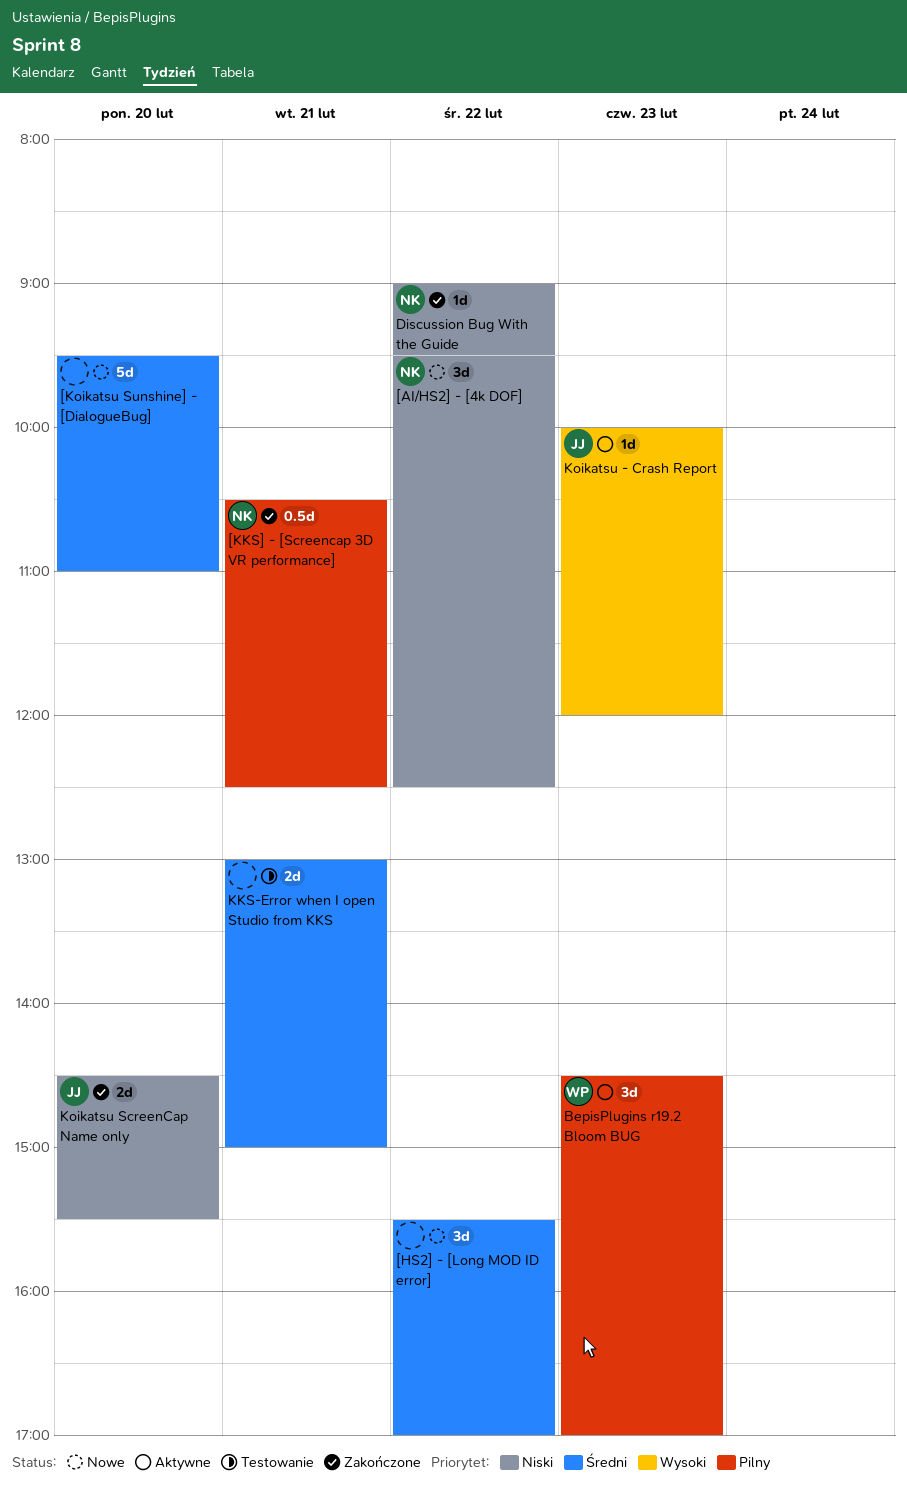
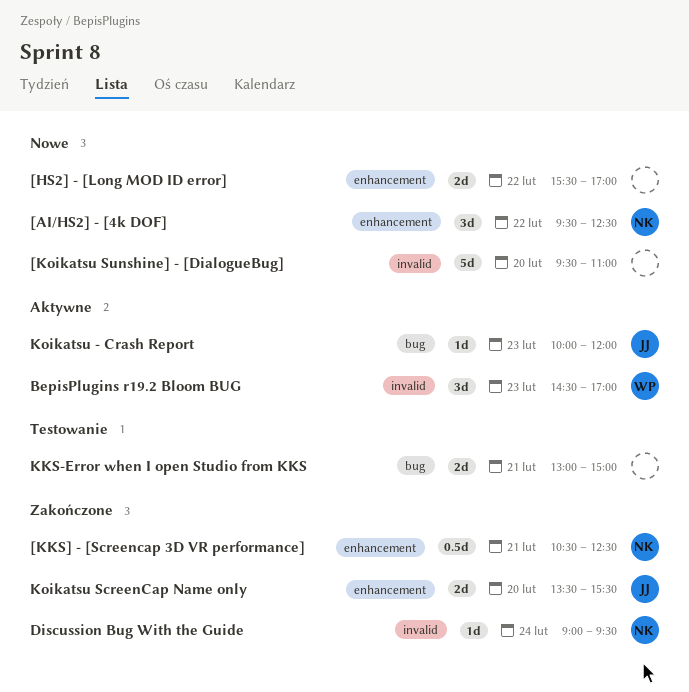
[HS2] - [Long MOD ID error], estimate: 3d -> 2d
Discussion Bug With the Guide, day: Feb 22 -> Feb 24
Koikatsu ScreenCap Name only, begins: 14:30 -> 13:30

